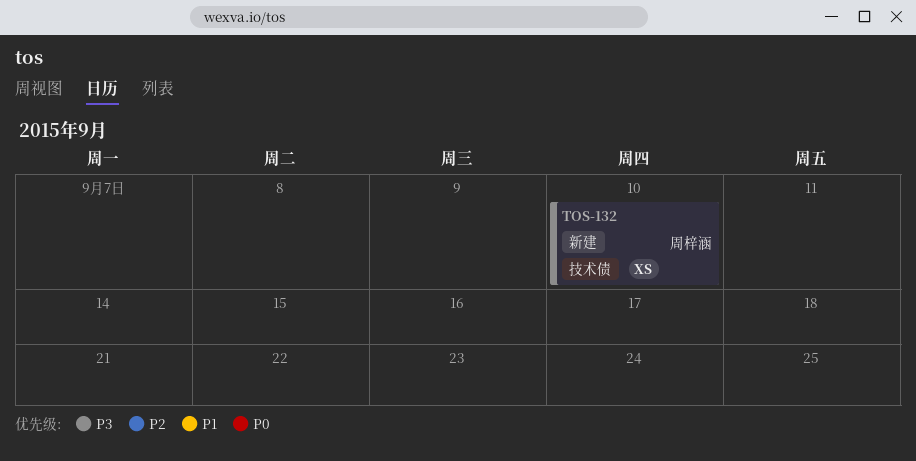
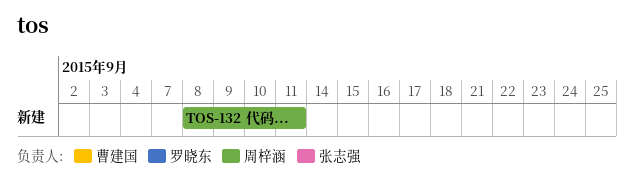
TOS-132, due: Sep 10 -> Sep 11

